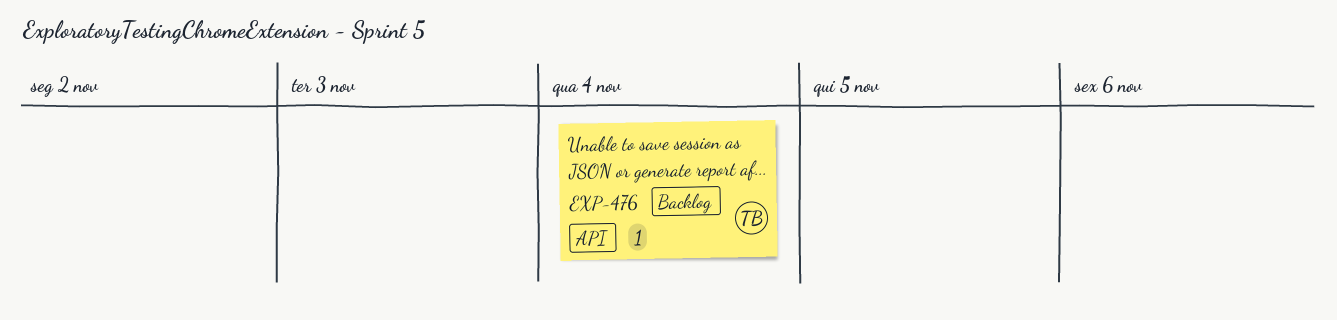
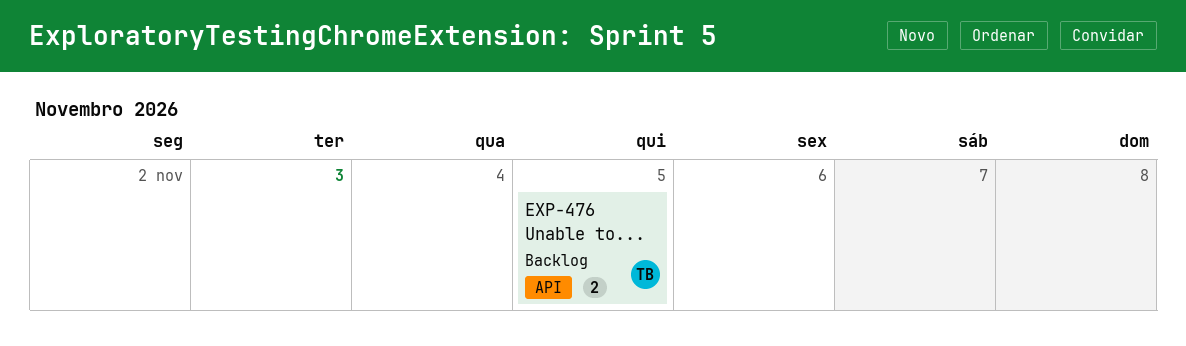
EXP-476, estimate: 1 -> 2
EXP-476, due: Nov 4 -> Nov 5

